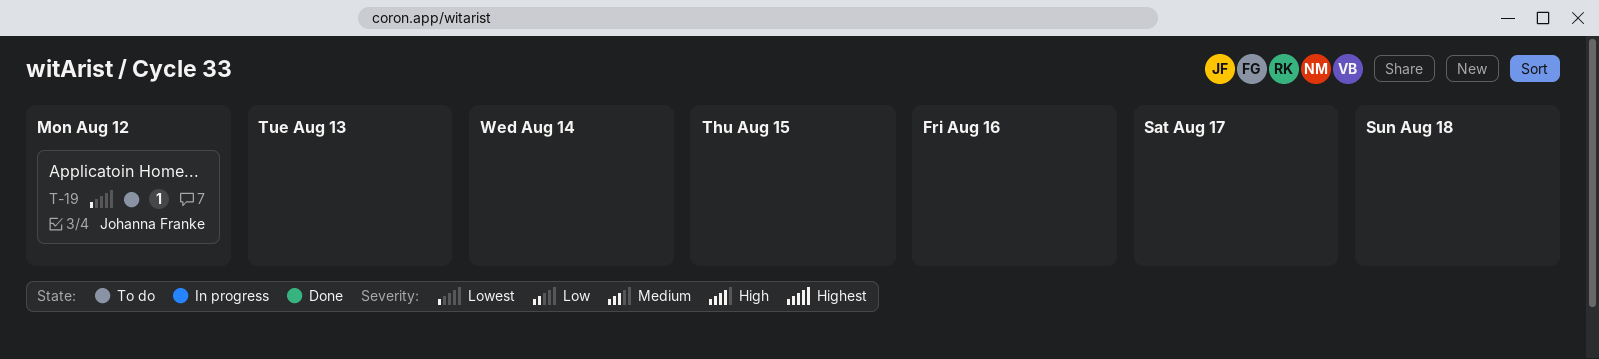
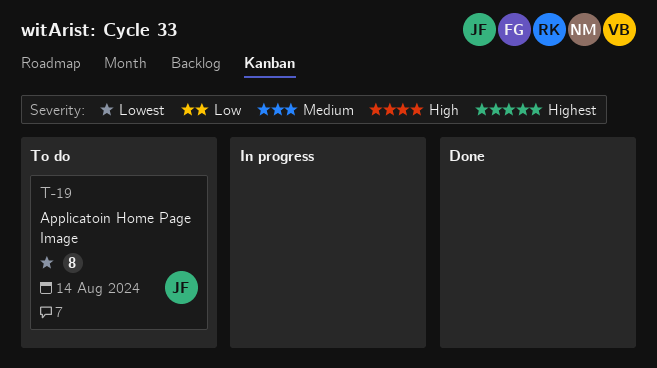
T-19, estimate: 1 -> 8
T-19, due: Aug 12 -> Aug 14

